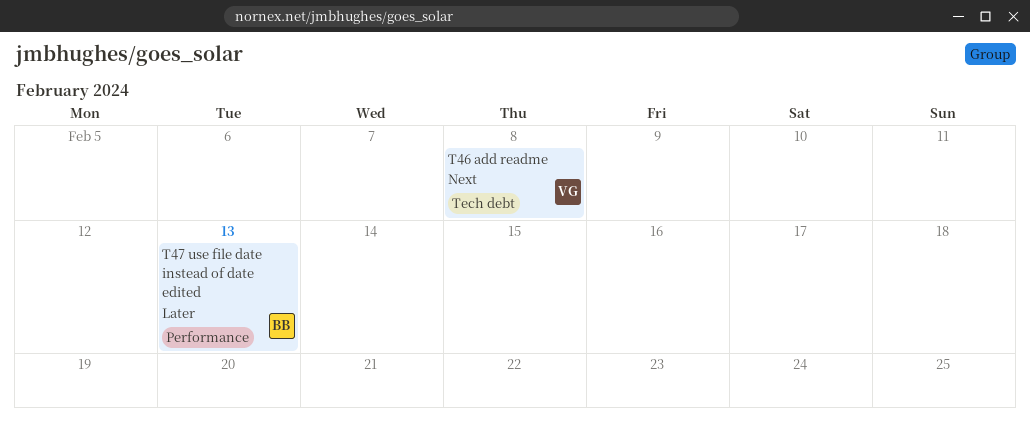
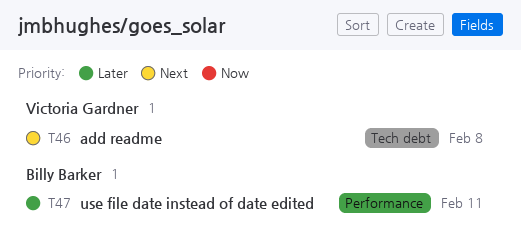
T47, due: Feb 13 -> Feb 11

